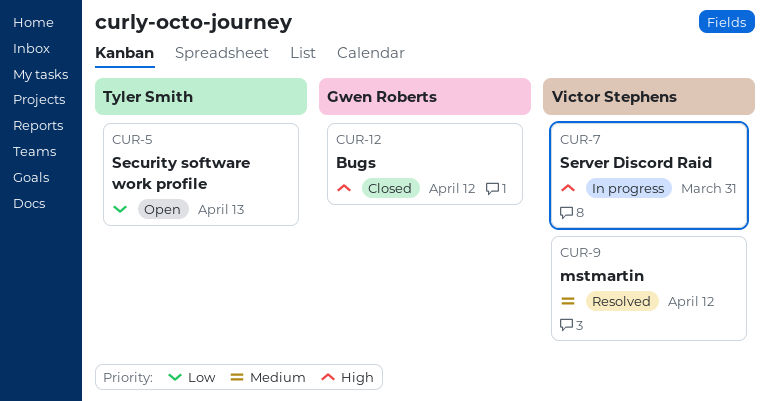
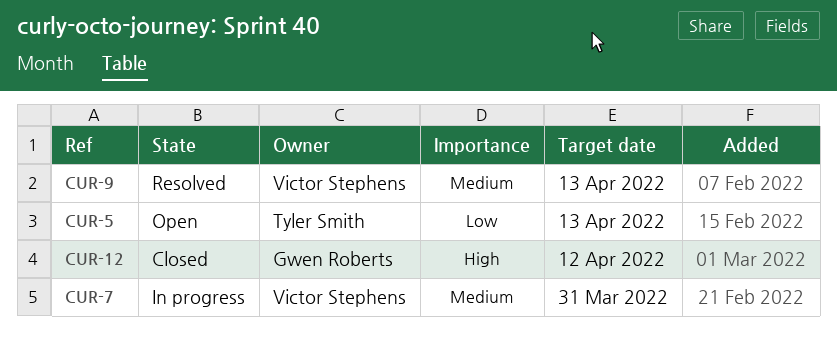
CUR-7, priority: High -> Medium
CUR-9, due: Apr 12 -> Apr 13

